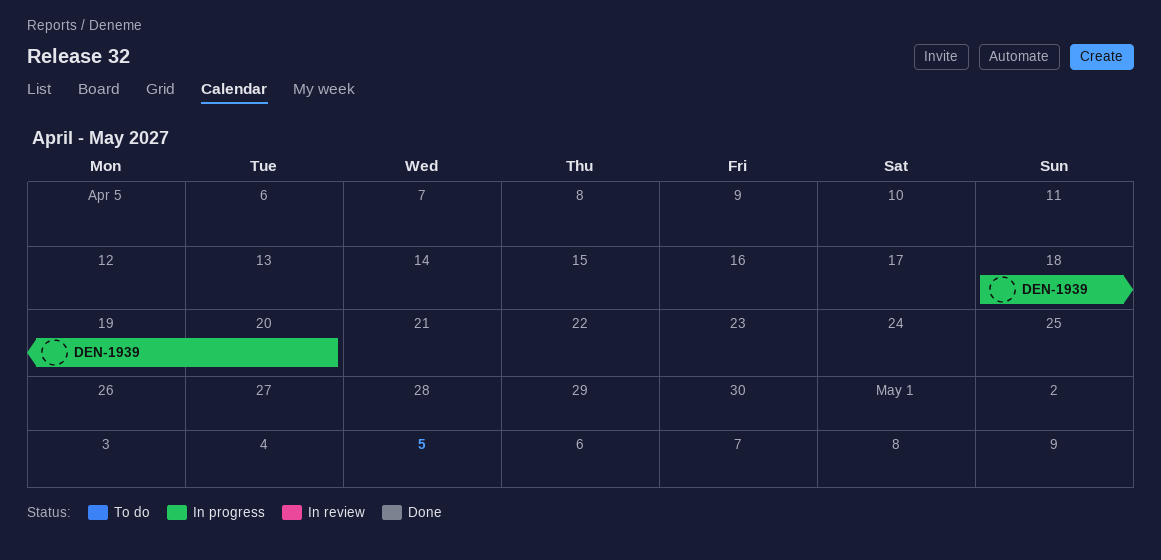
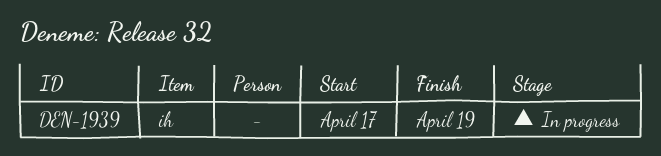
DEN-1939, start: Apr 18 -> Apr 17
DEN-1939, due: Apr 20 -> Apr 19

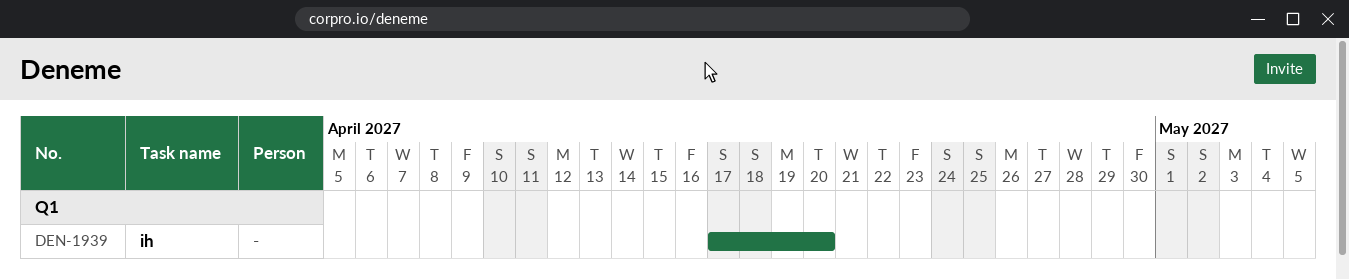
DEN-1939, due: Apr 19 -> Apr 20

